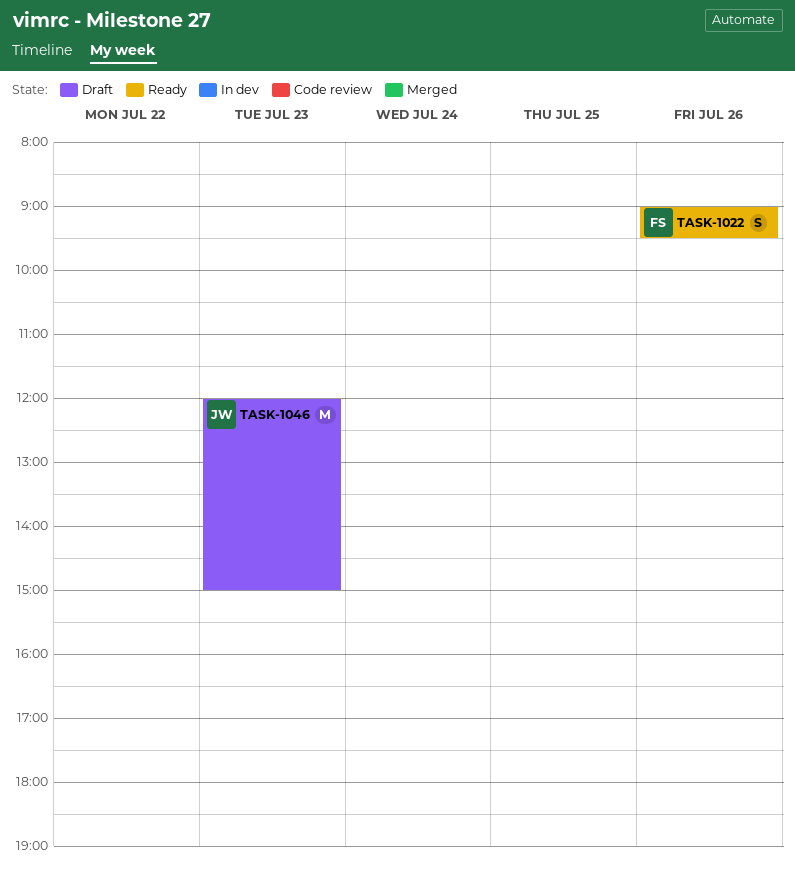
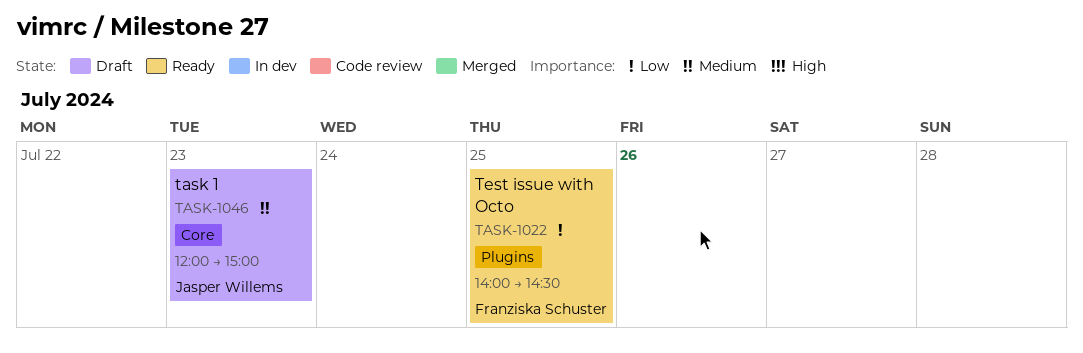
TASK-1022, day: Jul 26 -> Jul 25
TASK-1022, begins: 09:00 -> 14:00
TASK-1022, ends: 09:30 -> 14:30

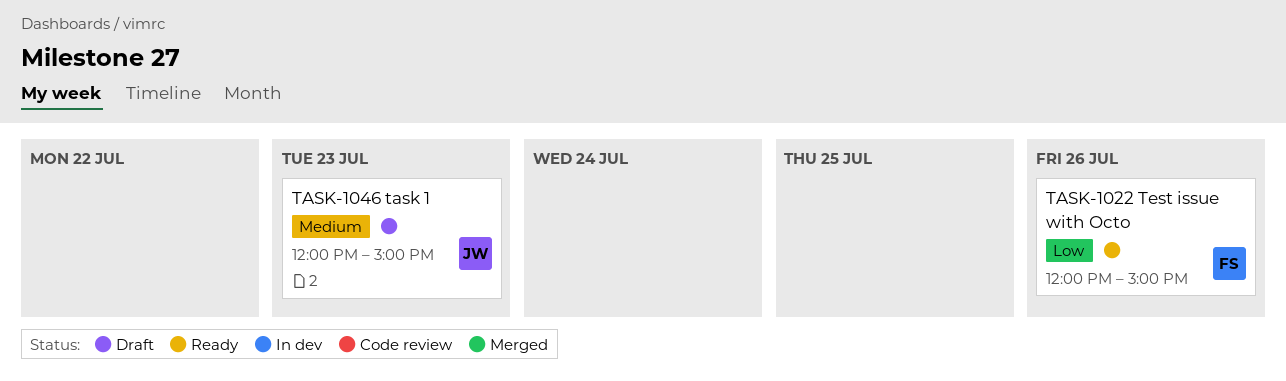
TASK-1022, day: Jul 25 -> Jul 26
TASK-1022, begins: 14:00 -> 12:00
TASK-1022, ends: 14:30 -> 15:00

